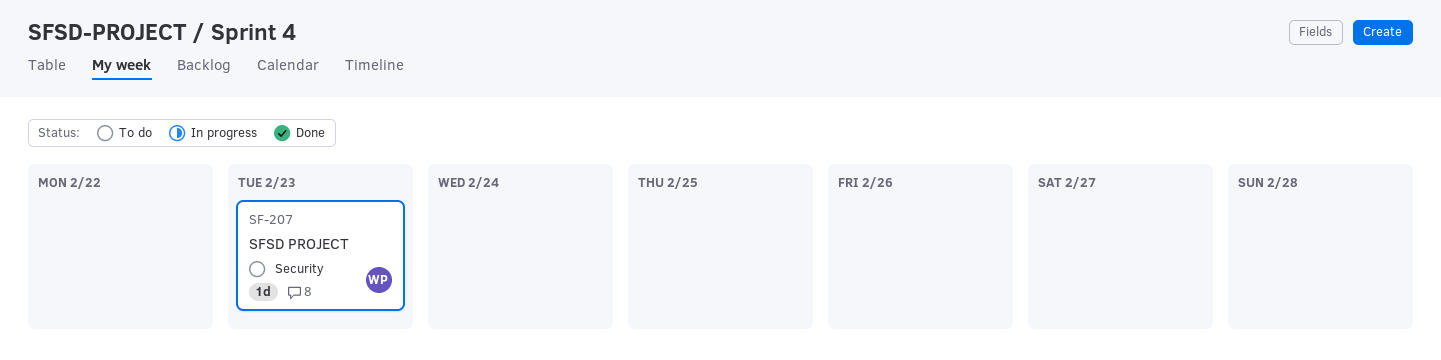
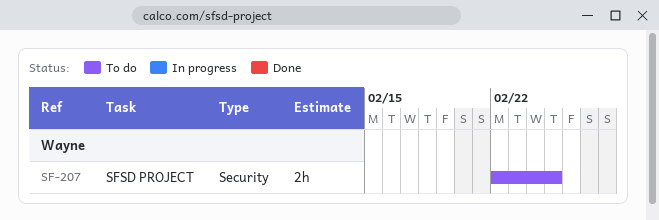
SF-207, estimate: 1d -> 2h
SF-207, due: Feb 23 -> Feb 25

